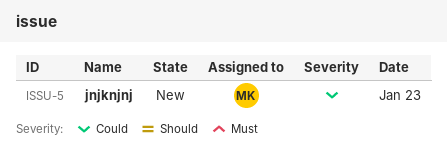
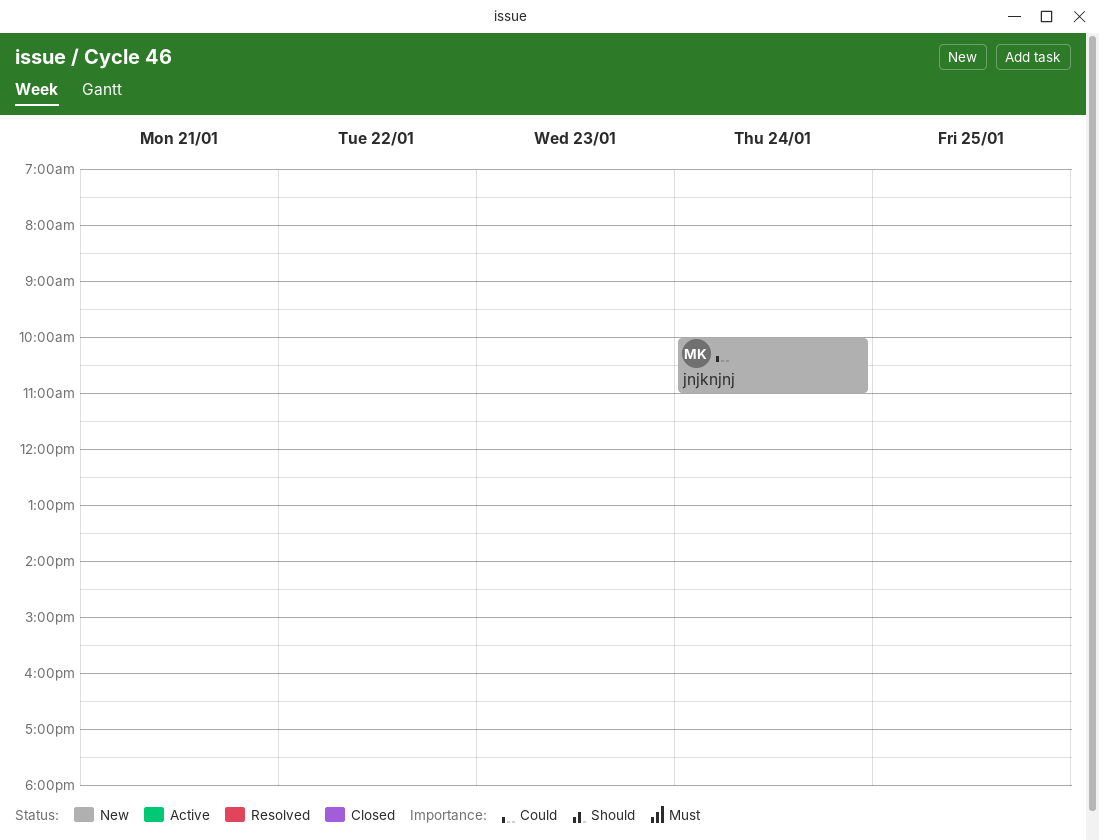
jnjknjnj, day: Jan 23 -> Jan 24

